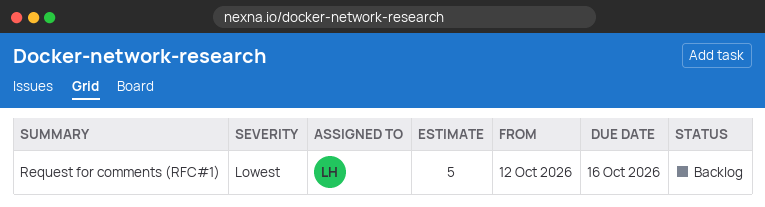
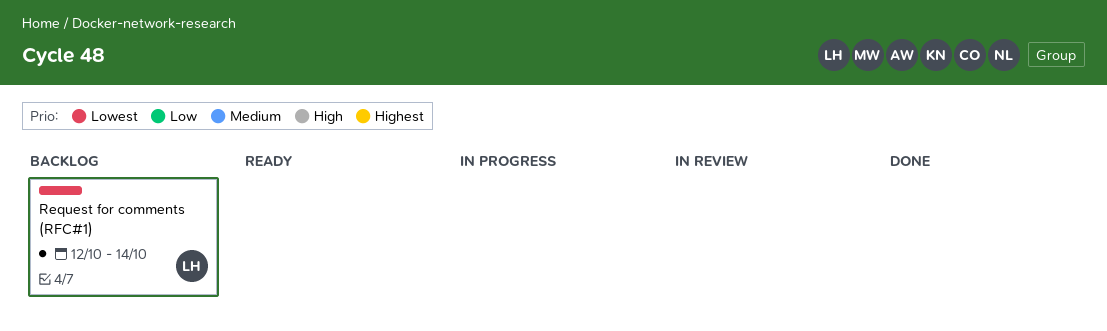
Request for comments (RFC#1), estimate: 5 -> 1
Request for comments (RFC#1), due: Oct 16 -> Oct 14

